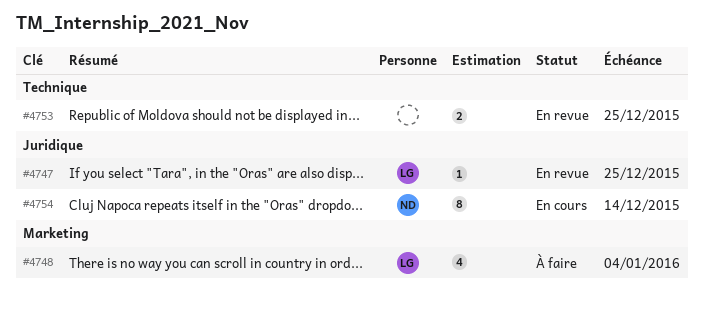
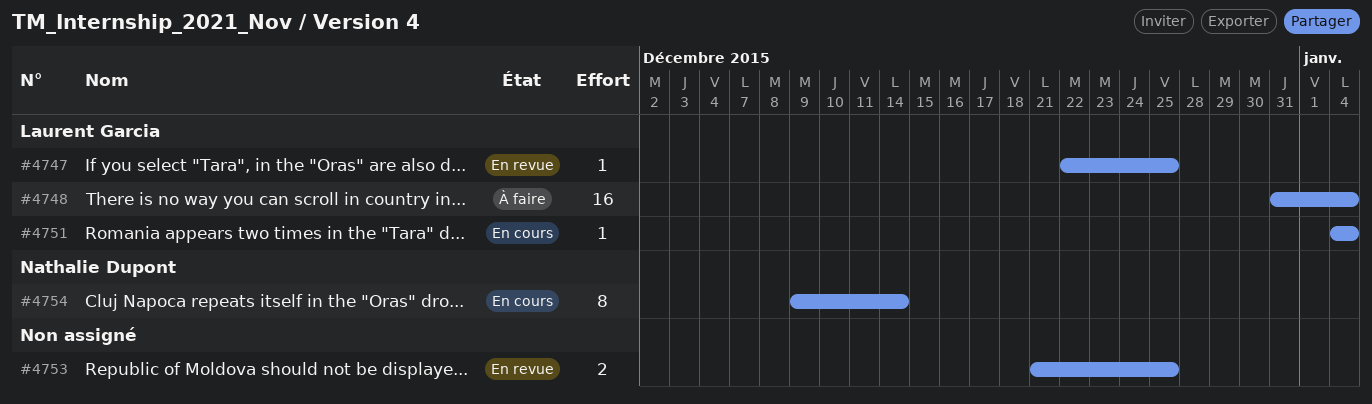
#4748, estimate: 4 -> 16
#4751: none -> present

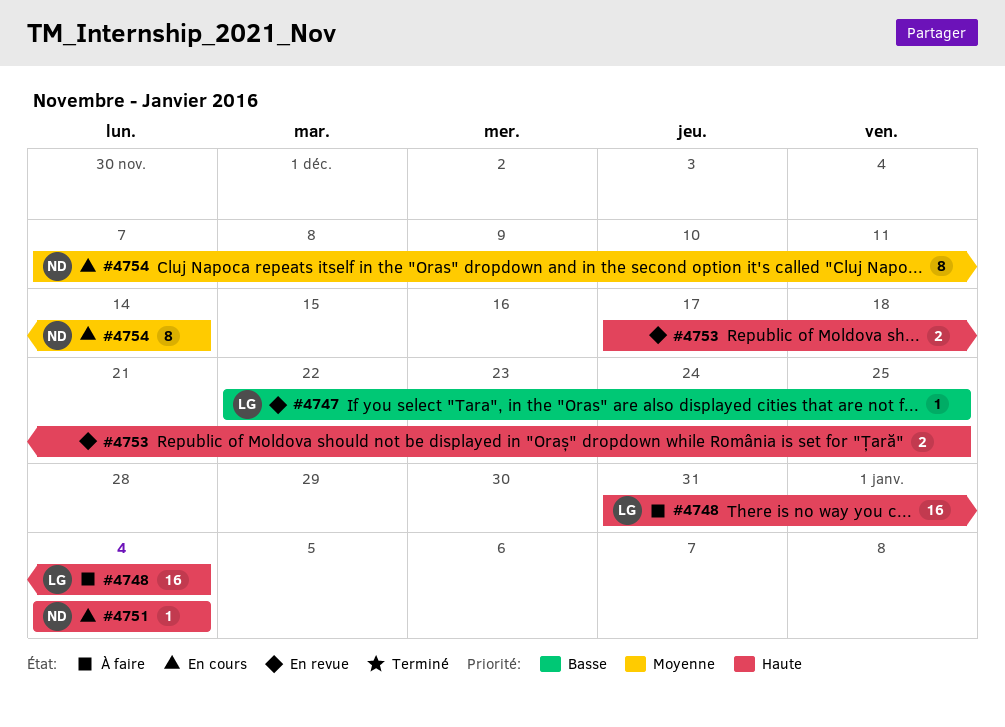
#4751, owner: Laurent Garcia -> Nathalie Dupont
#4753, start: Dec 21 -> Dec 17
#4754, start: Dec 9 -> Dec 7

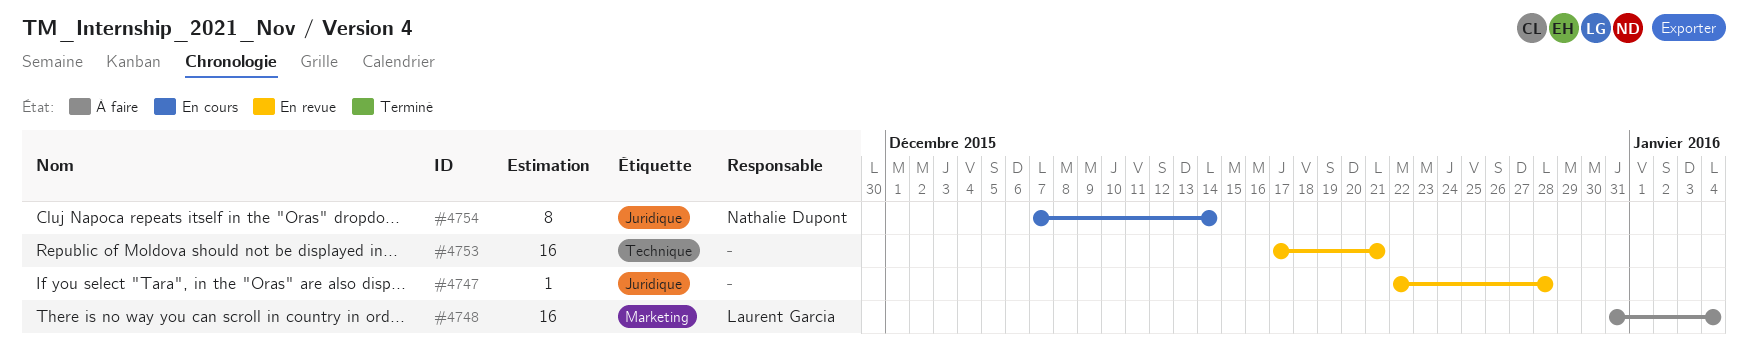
#4747, owner: Laurent Garcia -> none
#4747, due: Dec 25 -> Dec 28
#4751: present -> none
#4753, estimate: 2 -> 16
#4753, due: Dec 25 -> Dec 21

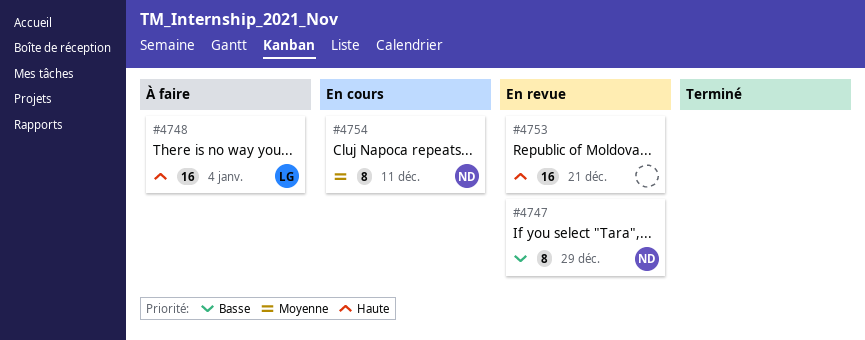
#4747, owner: none -> Nathalie Dupont
#4747, estimate: 1 -> 8
#4747, due: Dec 28 -> Dec 29
#4754, due: Dec 14 -> Dec 11

